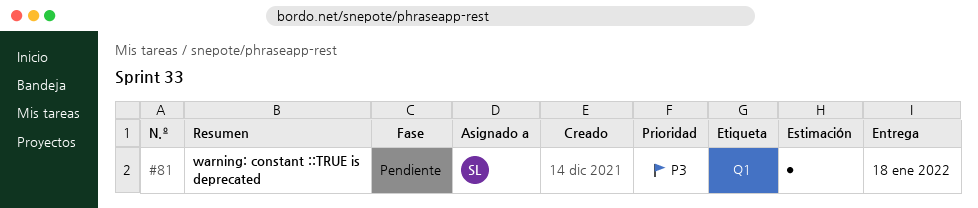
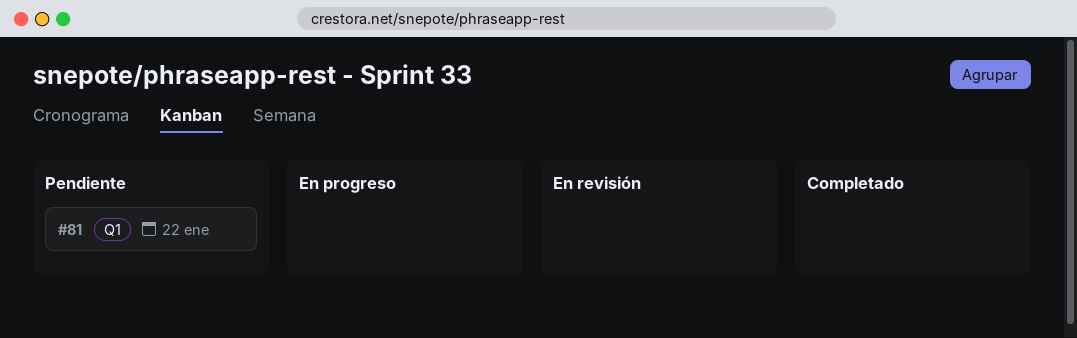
#81, due: Jan 18 -> Jan 22

